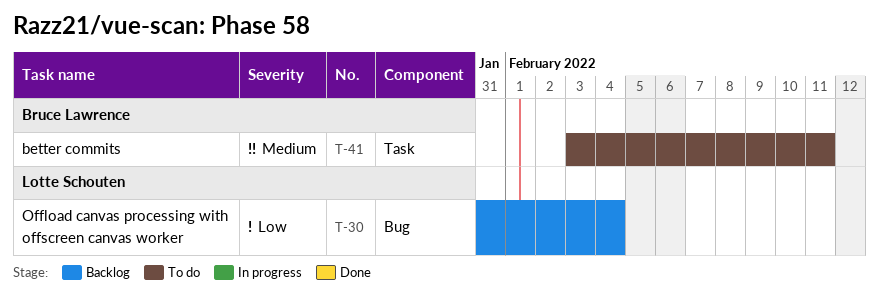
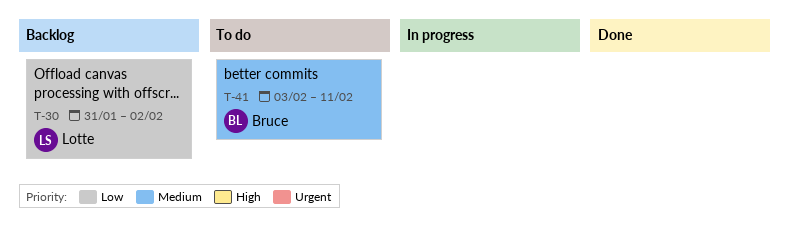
T-30, due: Feb 4 -> Feb 2

